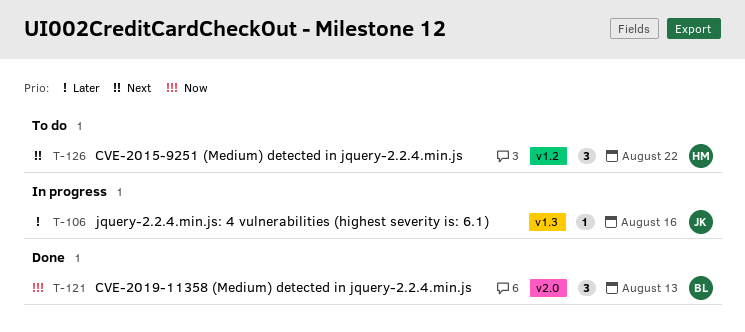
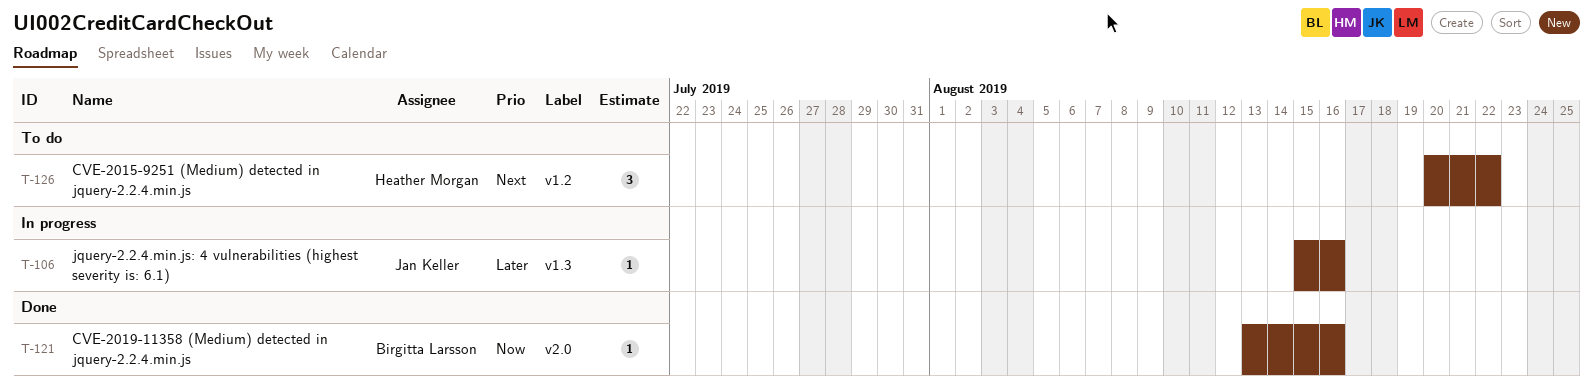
T-121, estimate: 3 -> 1
T-121, due: Aug 13 -> Aug 16

